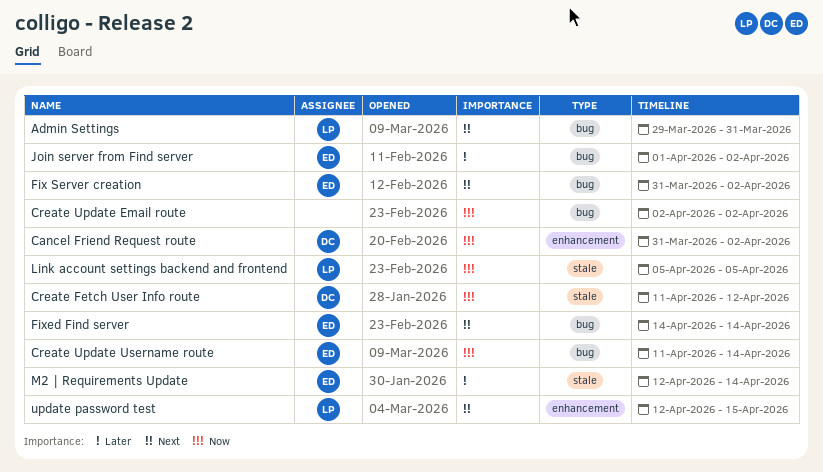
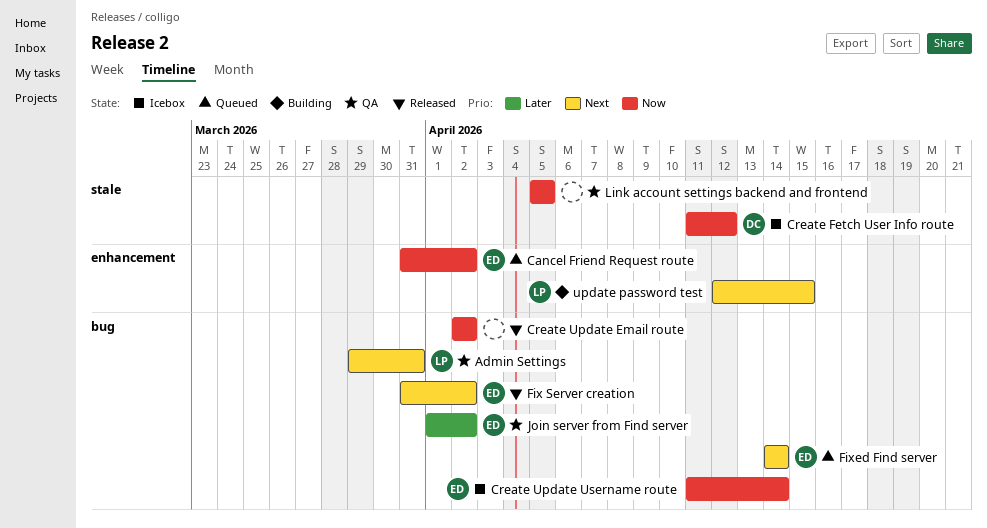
Cancel Friend Request route, owner: DC -> ED
Link account settings backend and frontend, owner: LP -> none
M2 | Requirements Update: present -> none

